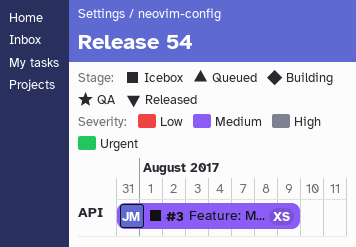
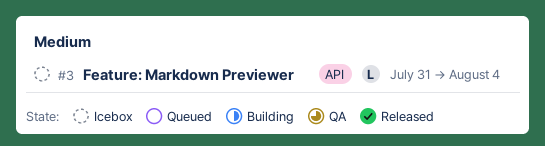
#3, estimate: XS -> L
#3, due: Aug 9 -> Aug 4

